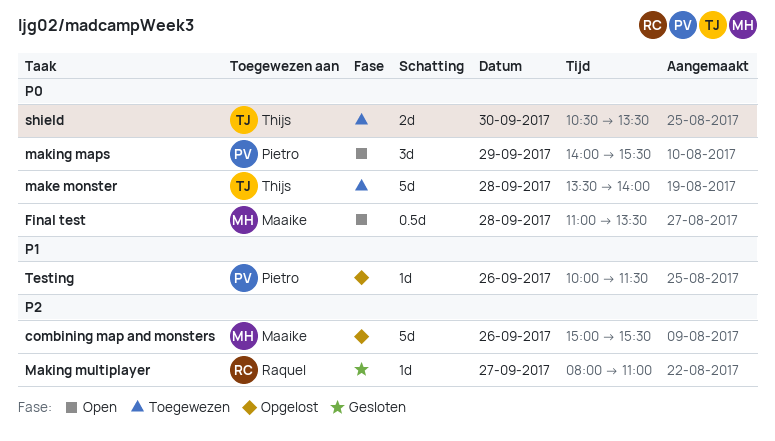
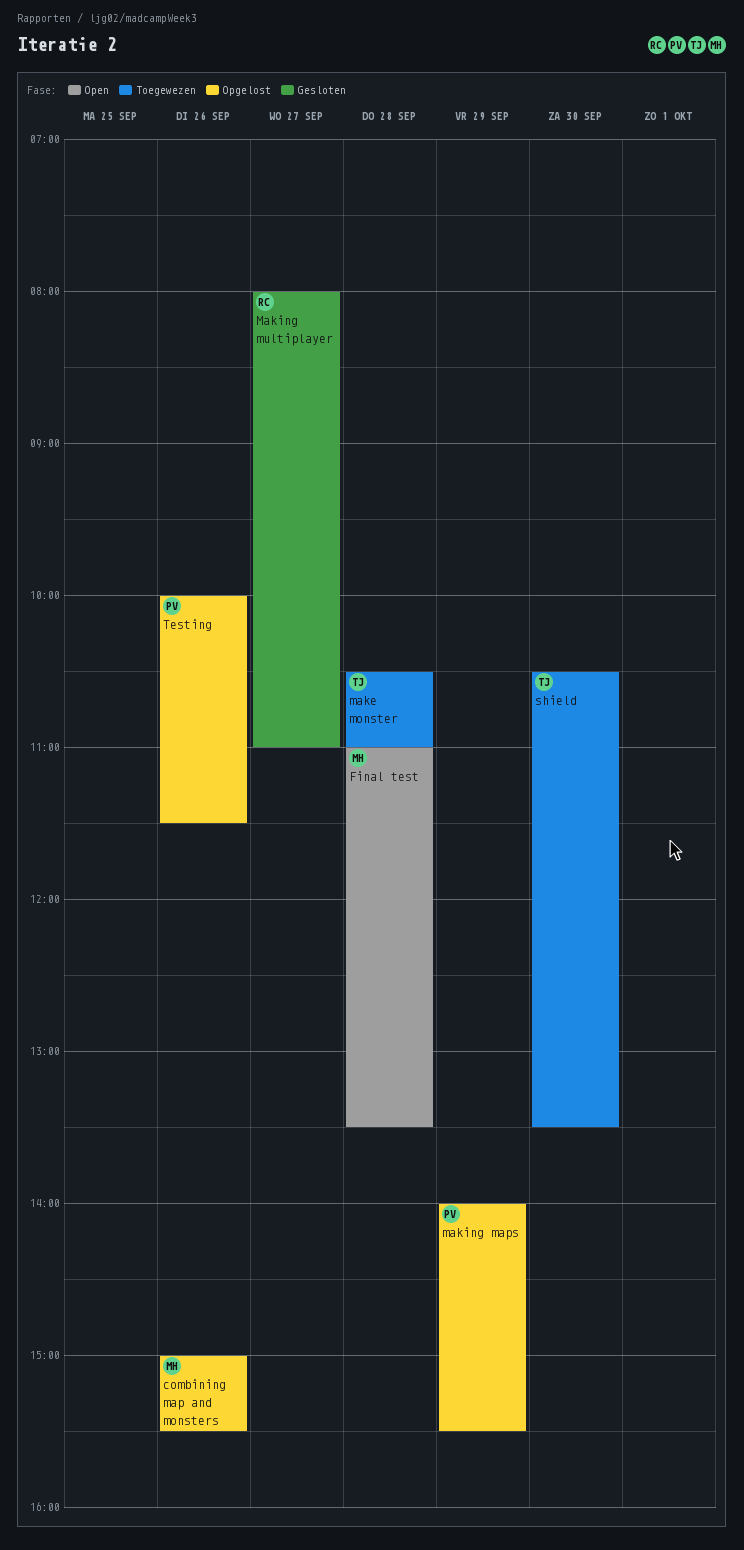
make monster, begins: 13:30 -> 10:30
make monster, ends: 14:00 -> 11:00
making maps, status: Open -> Opgelost

